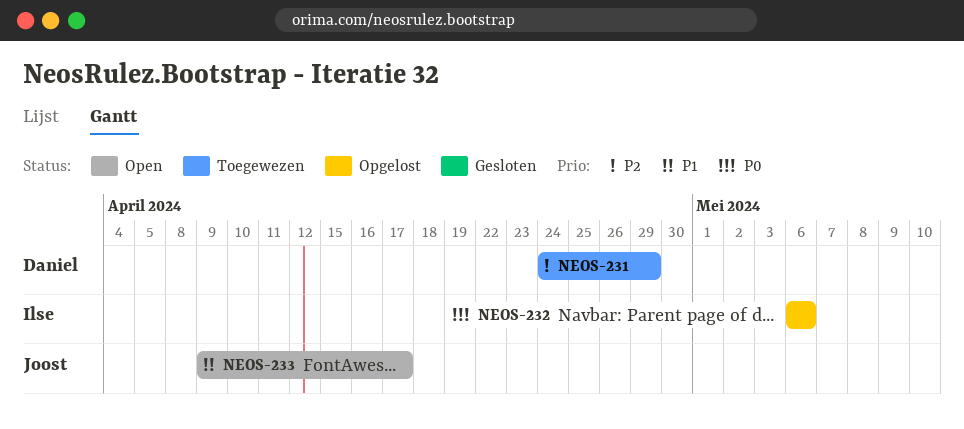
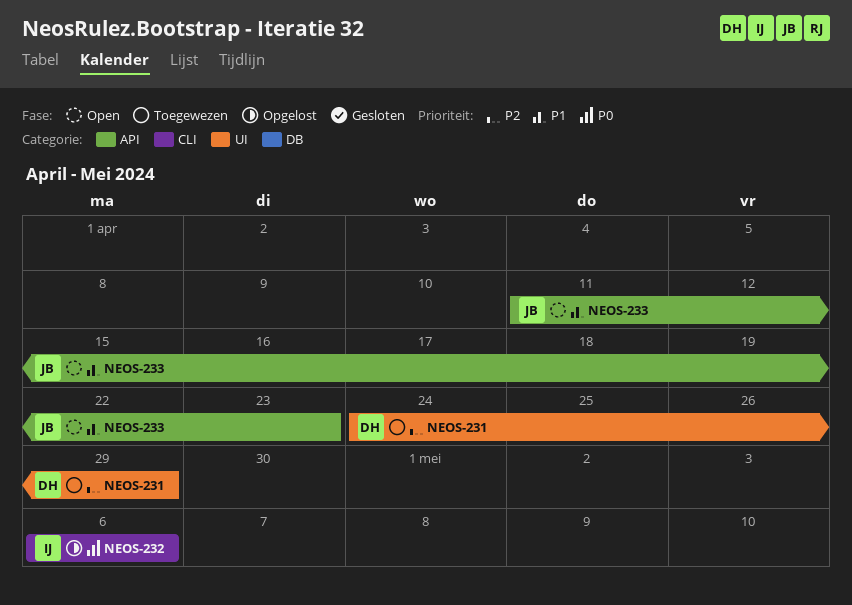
NEOS-233, start: Apr 9 -> Apr 11
NEOS-233, due: Apr 17 -> Apr 23

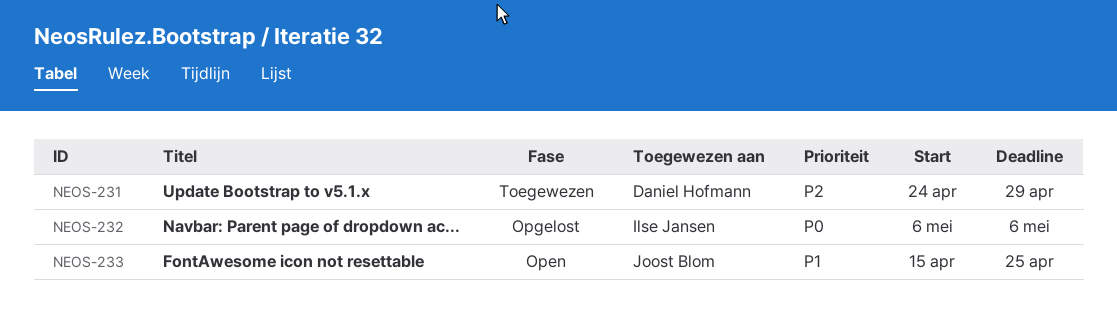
NEOS-233, start: Apr 11 -> Apr 15
NEOS-233, due: Apr 23 -> Apr 25

